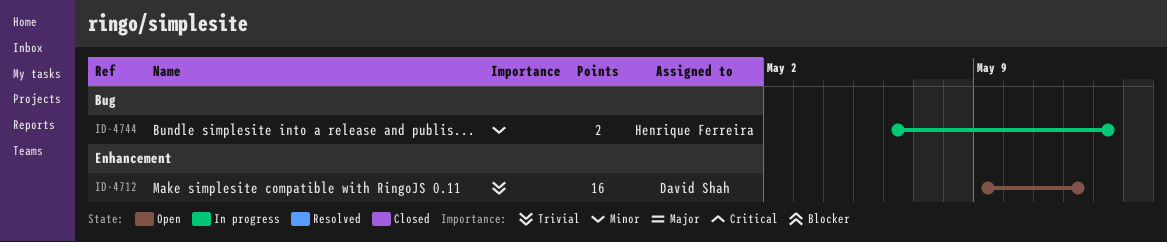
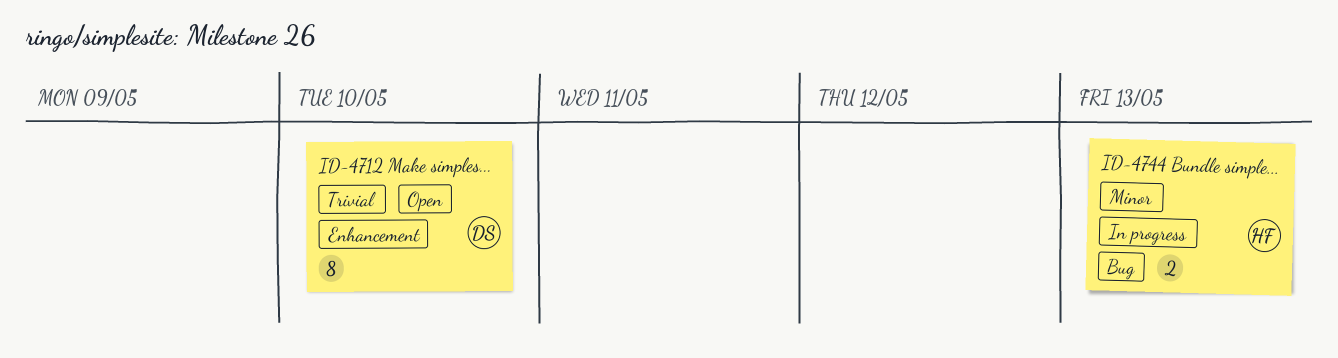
ID-4712, estimate: 16 -> 8
ID-4712, due: May 12 -> May 10

